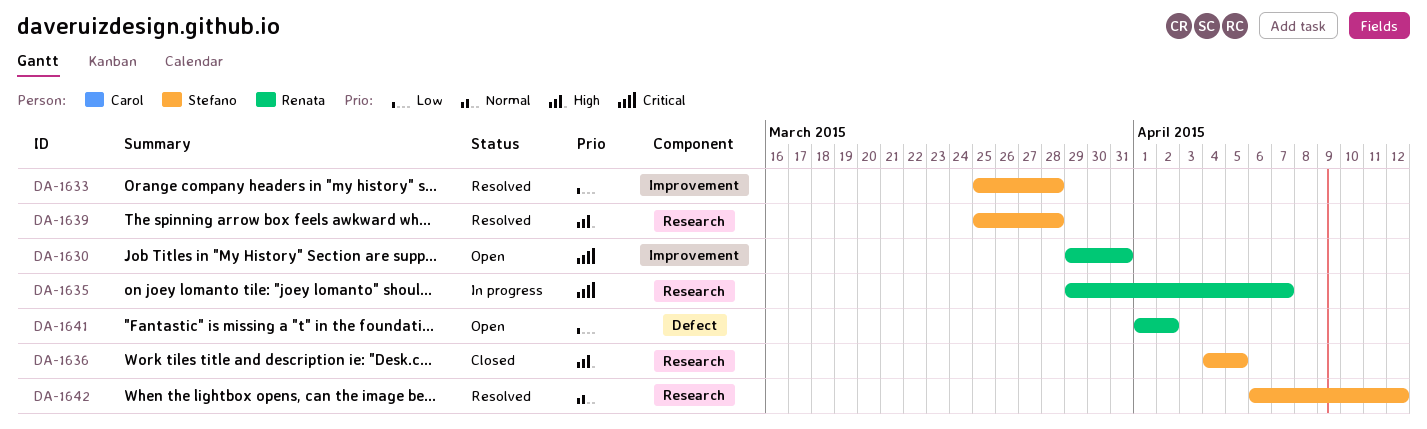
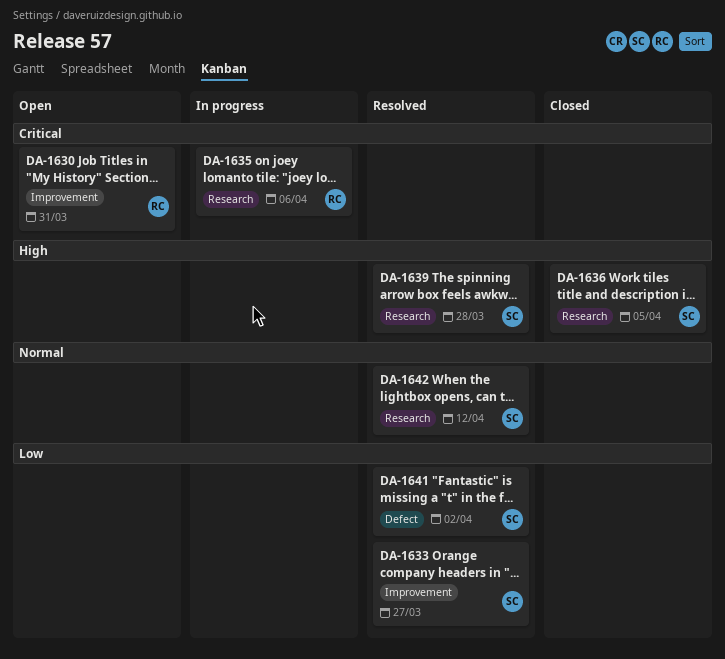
DA-1633, due: Mar 28 -> Mar 27
DA-1635, due: Apr 7 -> Apr 6
DA-1641, status: Open -> Resolved
DA-1641, owner: Renata -> Stefano

